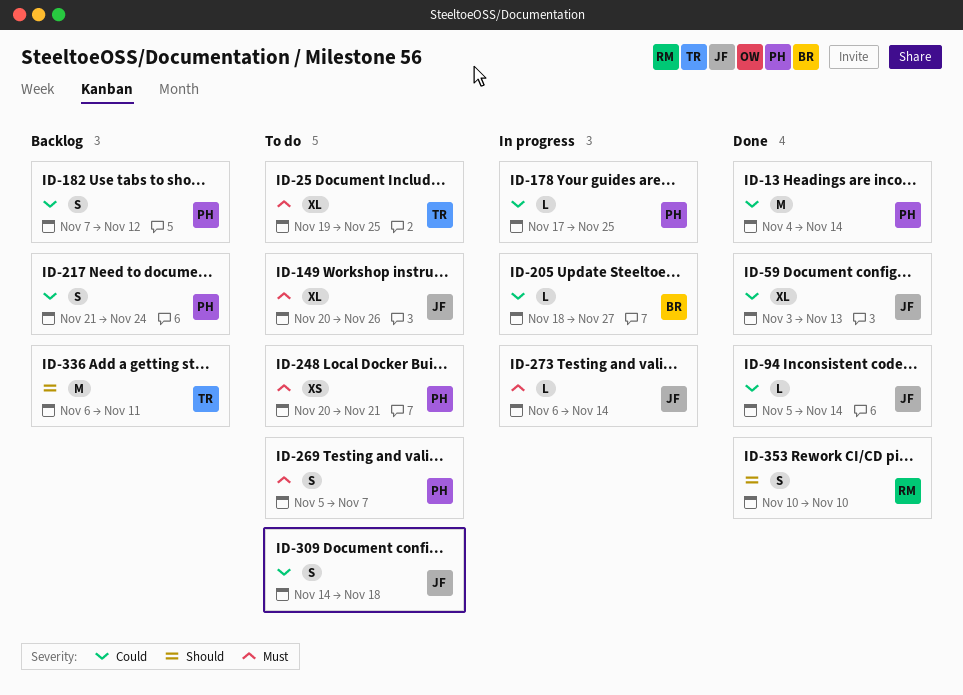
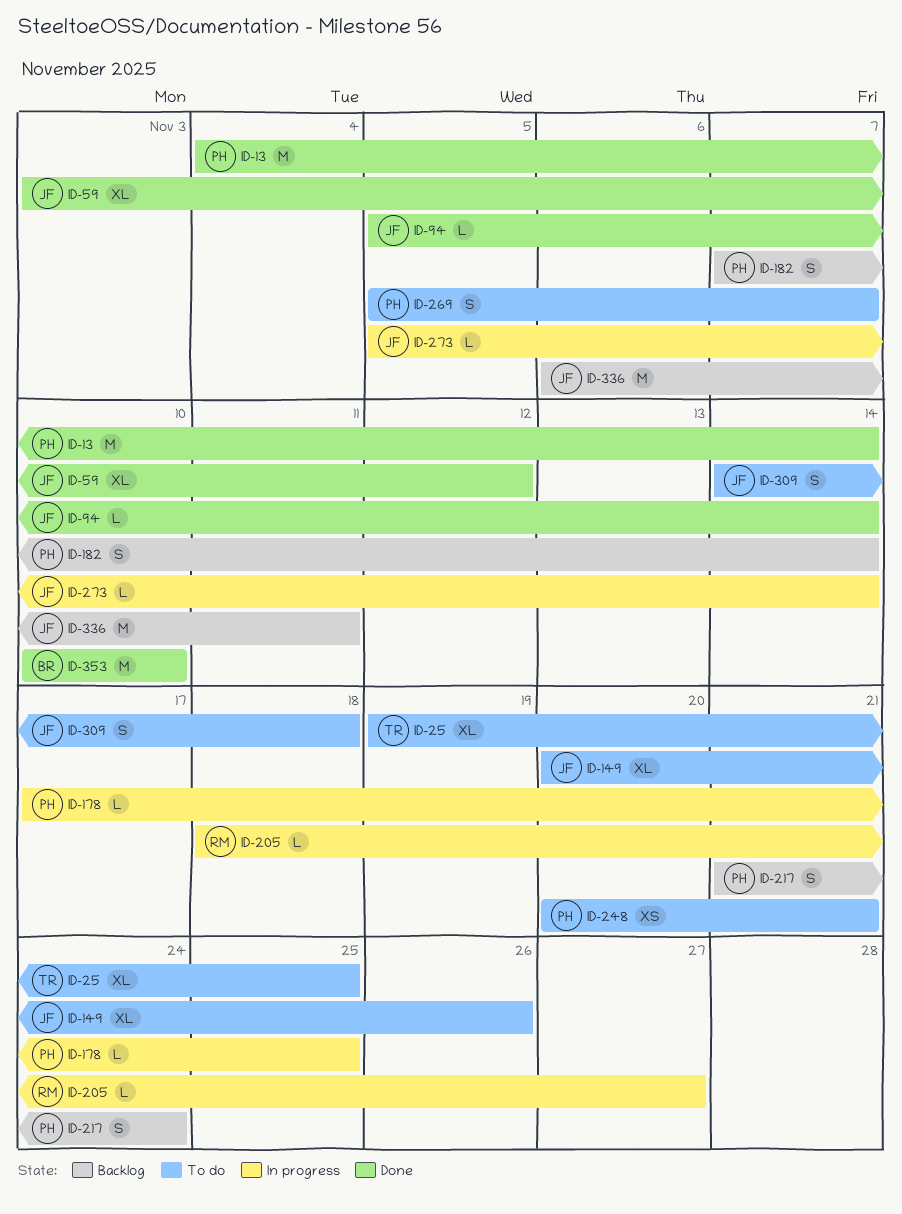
ID-59, due: Nov 13 -> Nov 12
ID-182, due: Nov 12 -> Nov 14
ID-205, owner: BR -> RM
ID-273, start: Nov 6 -> Nov 5
ID-336, owner: TR -> JF
ID-353, owner: RM -> BR
ID-353, estimate: S -> M

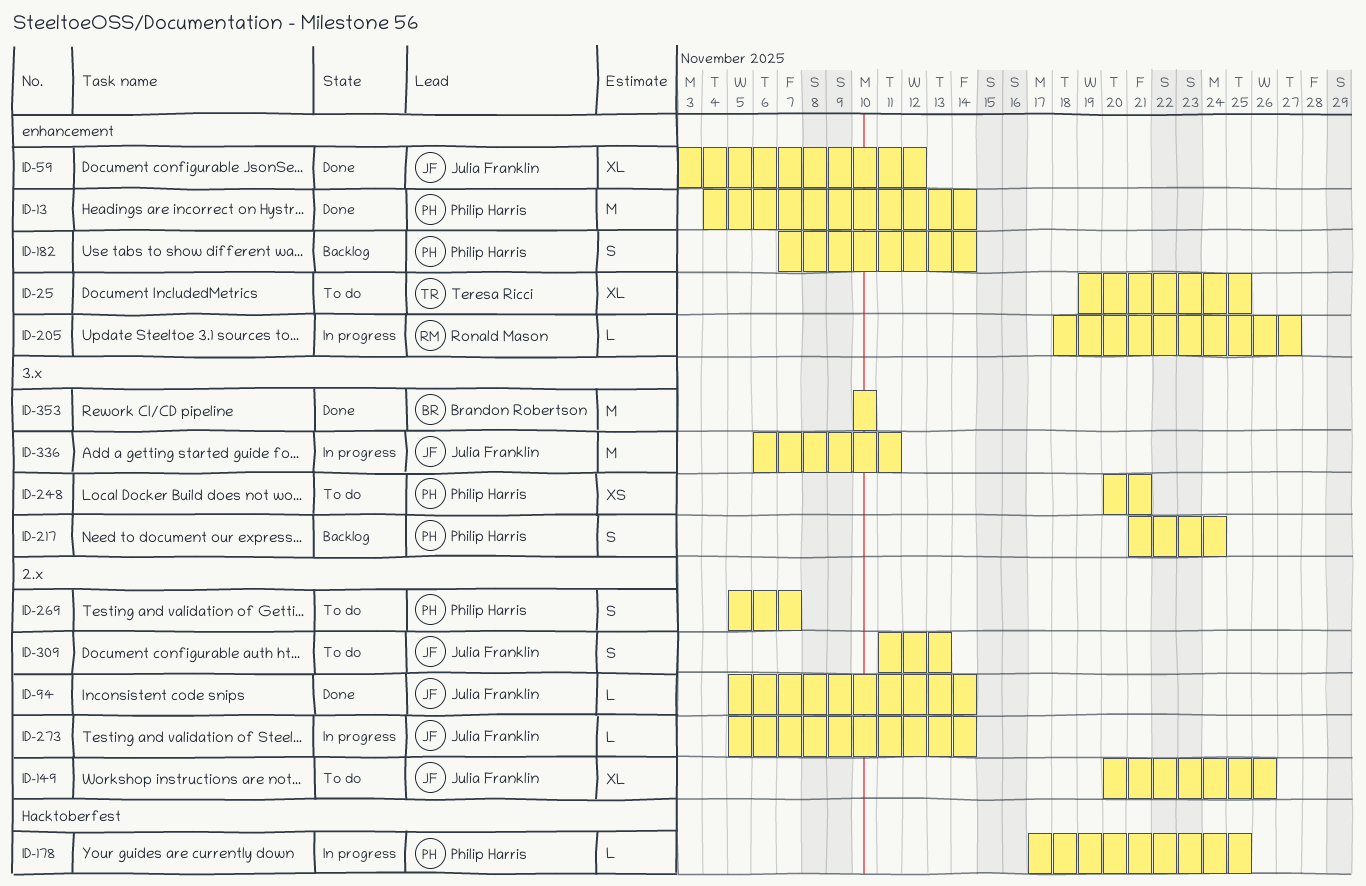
ID-309, start: Nov 14 -> Nov 11
ID-309, due: Nov 18 -> Nov 13
ID-336, status: Backlog -> In progress

